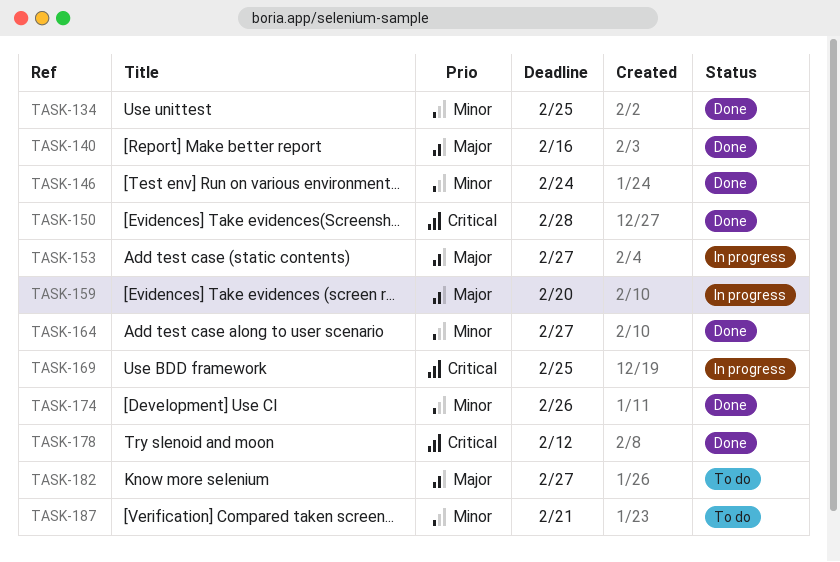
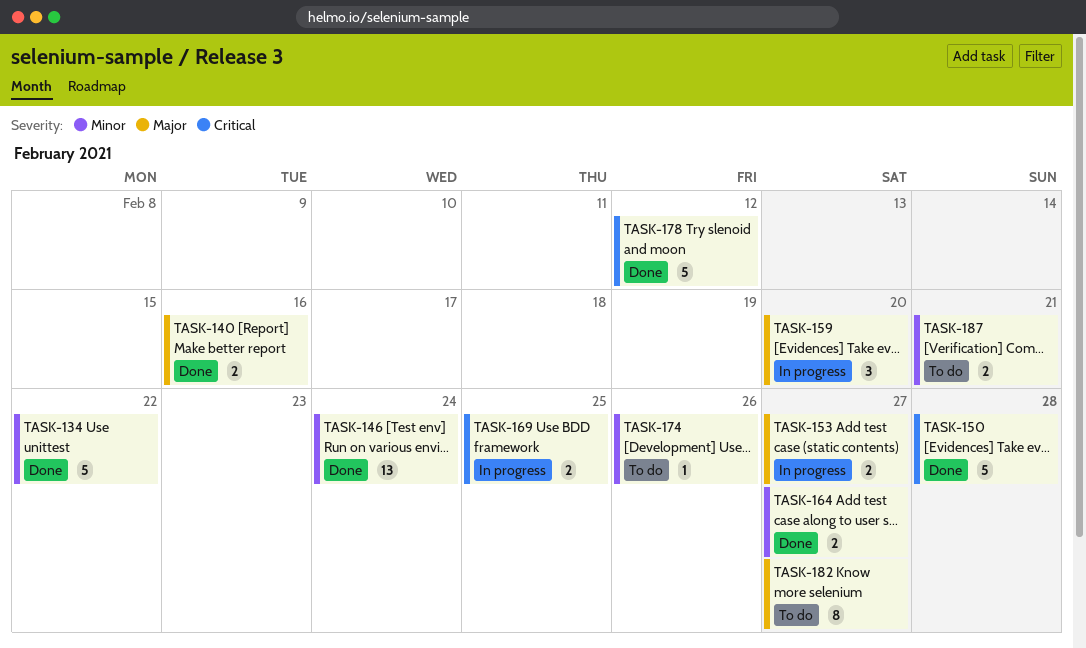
TASK-134, due: Feb 25 -> Feb 22
TASK-174, status: Done -> To do

